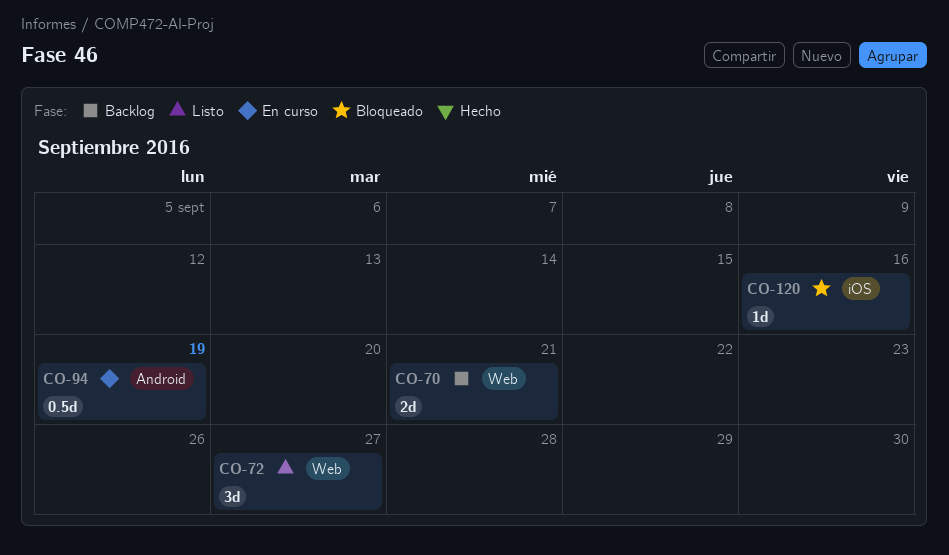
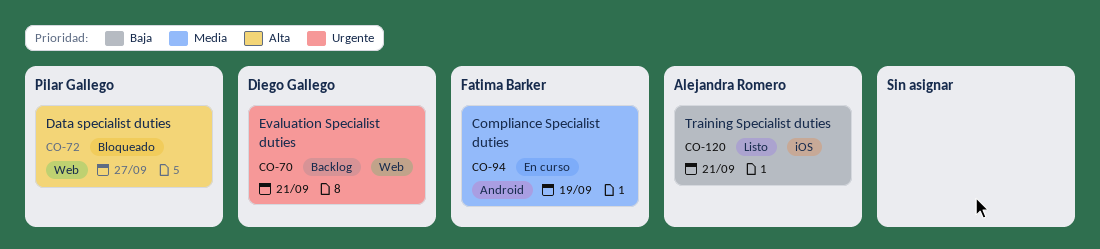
CO-72, status: Listo -> Bloqueado
CO-120, status: Bloqueado -> Listo
CO-120, due: Sep 16 -> Sep 21

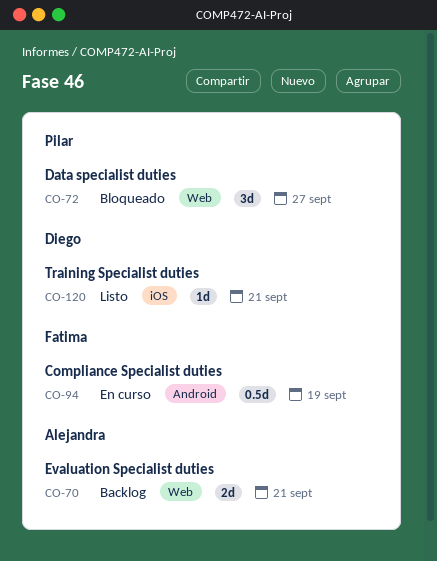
CO-70, owner: Diego Gallego -> Alejandra Romero
CO-120, owner: Alejandra Romero -> Diego Gallego

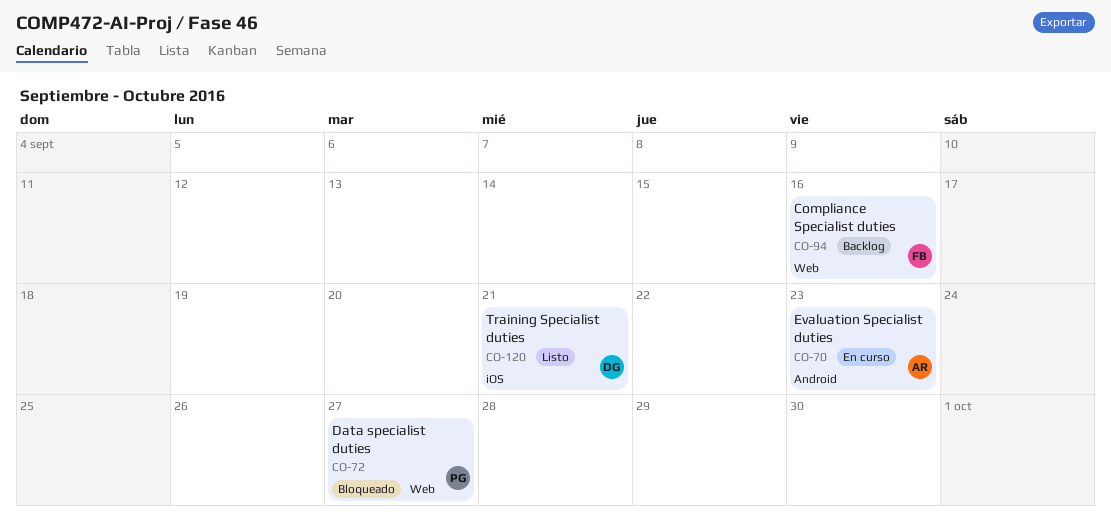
CO-70, status: Backlog -> En curso
CO-70, label: Web -> Android
CO-70, due: Sep 21 -> Sep 23
CO-94, status: En curso -> Backlog
CO-94, label: Android -> Web
CO-94, due: Sep 19 -> Sep 16

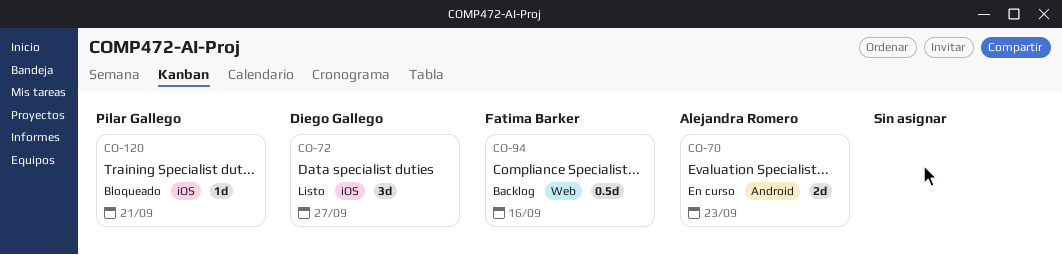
CO-72, status: Bloqueado -> Listo
CO-72, owner: Pilar Gallego -> Diego Gallego
CO-72, label: Web -> iOS
CO-120, status: Listo -> Bloqueado
CO-120, owner: Diego Gallego -> Pilar Gallego

